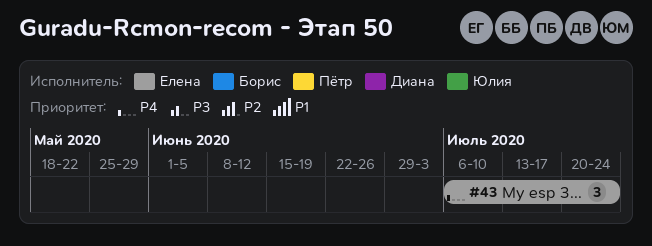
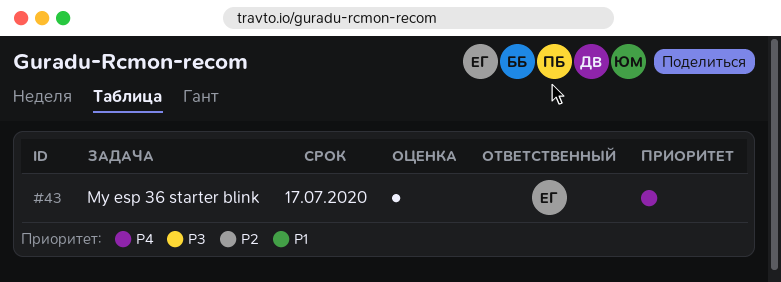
#43, estimate: 3 -> 1
#43, due: Jul 24 -> Jul 17

